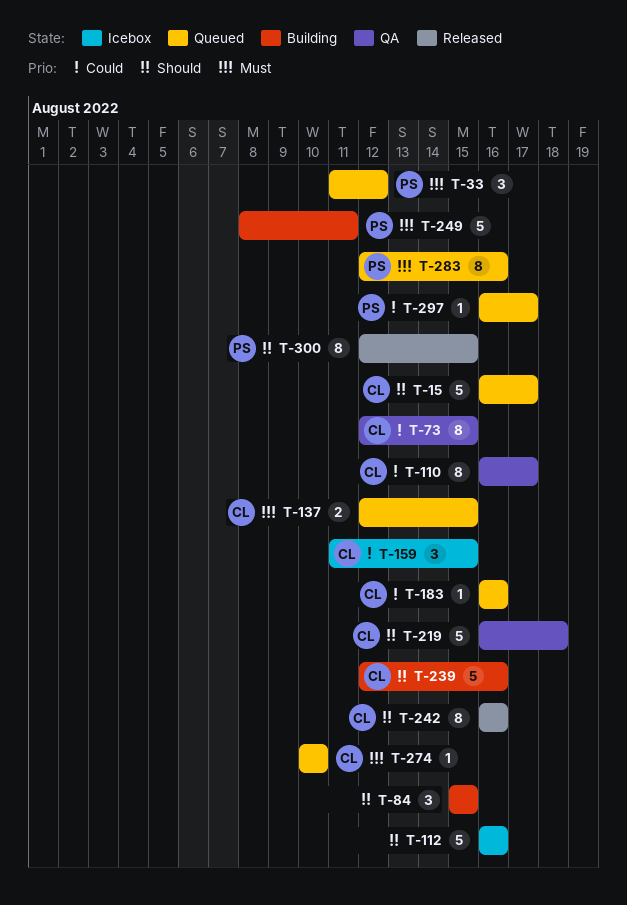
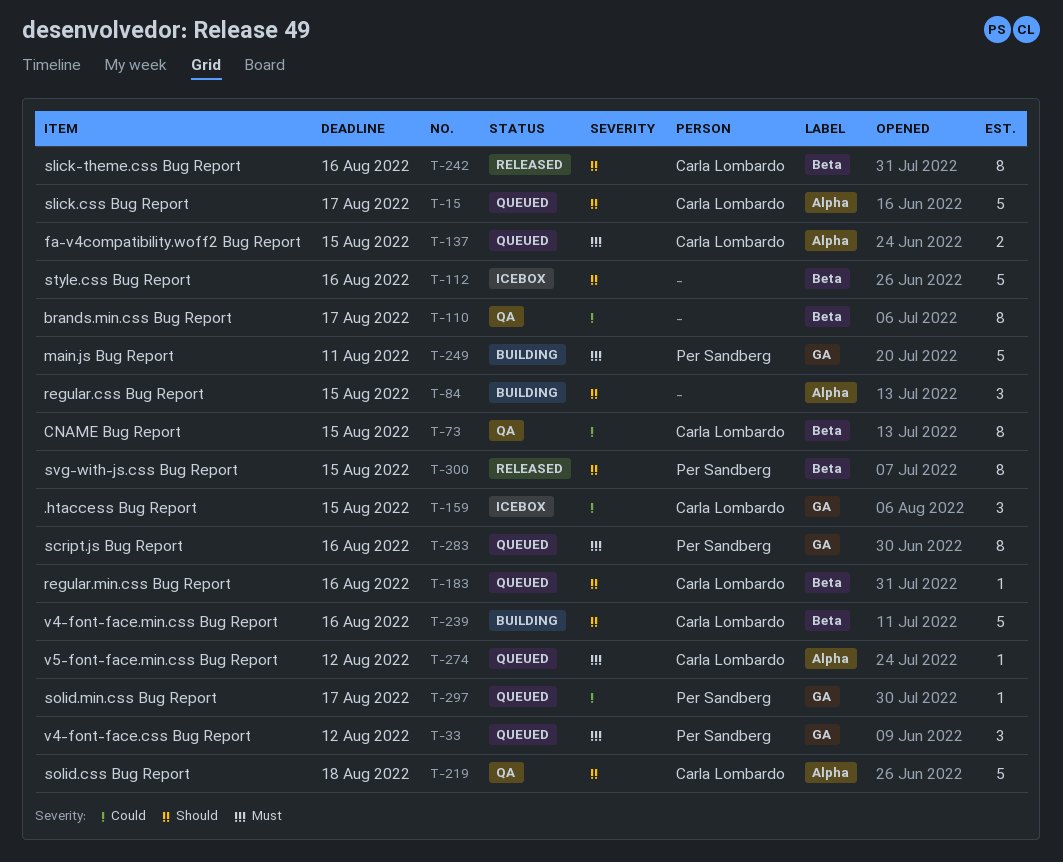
T-110, owner: Carla Lombardo -> none
T-183, priority: Could -> Should
T-274, due: Aug 10 -> Aug 12

